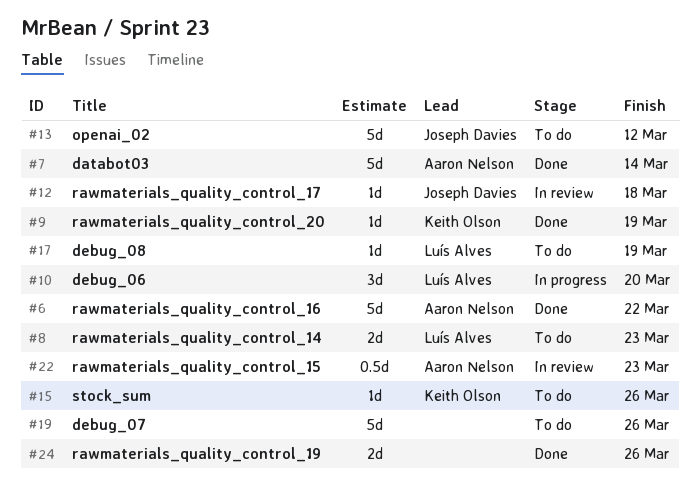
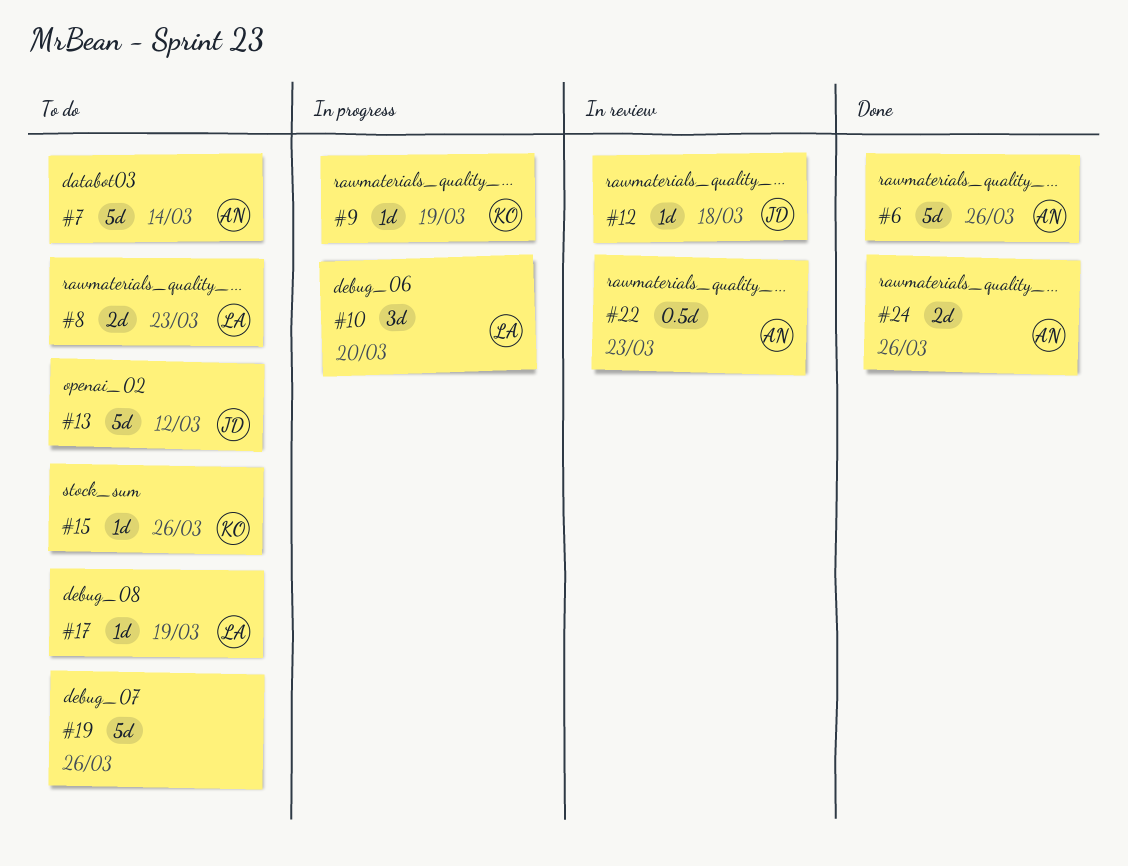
#6, due: Mar 22 -> Mar 26
#7, status: Done -> To do
#9, status: Done -> In progress
#24, owner: none -> Aaron Nelson

